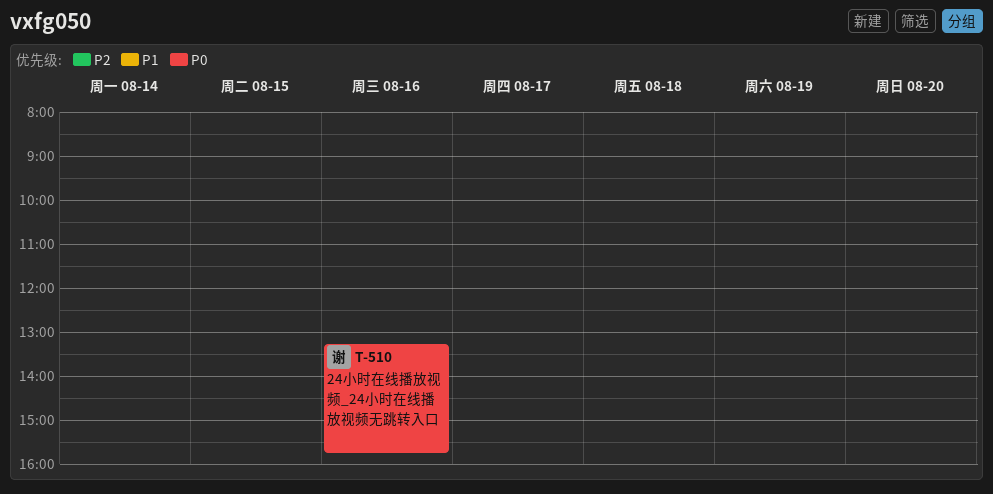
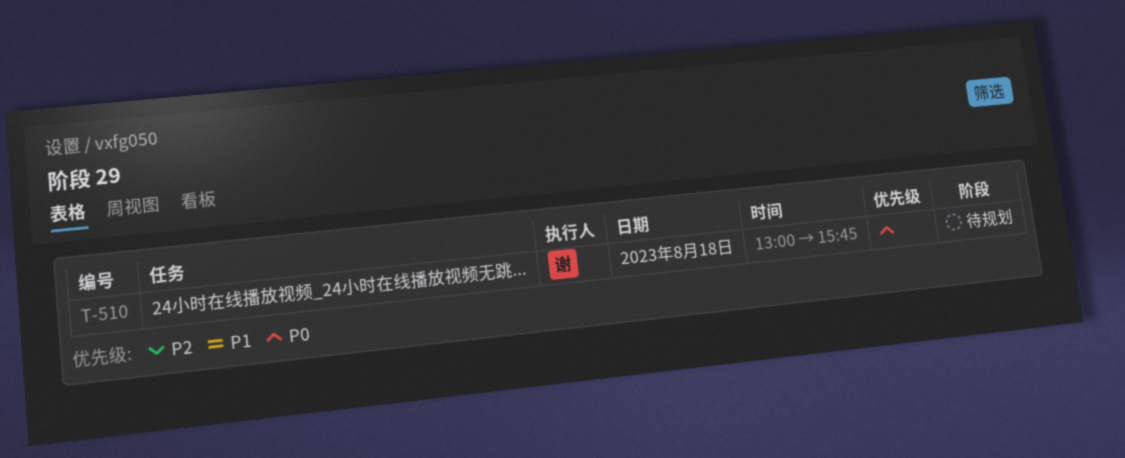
T-510, day: Aug 16 -> Aug 18
T-510, begins: 13:15 -> 13:00

